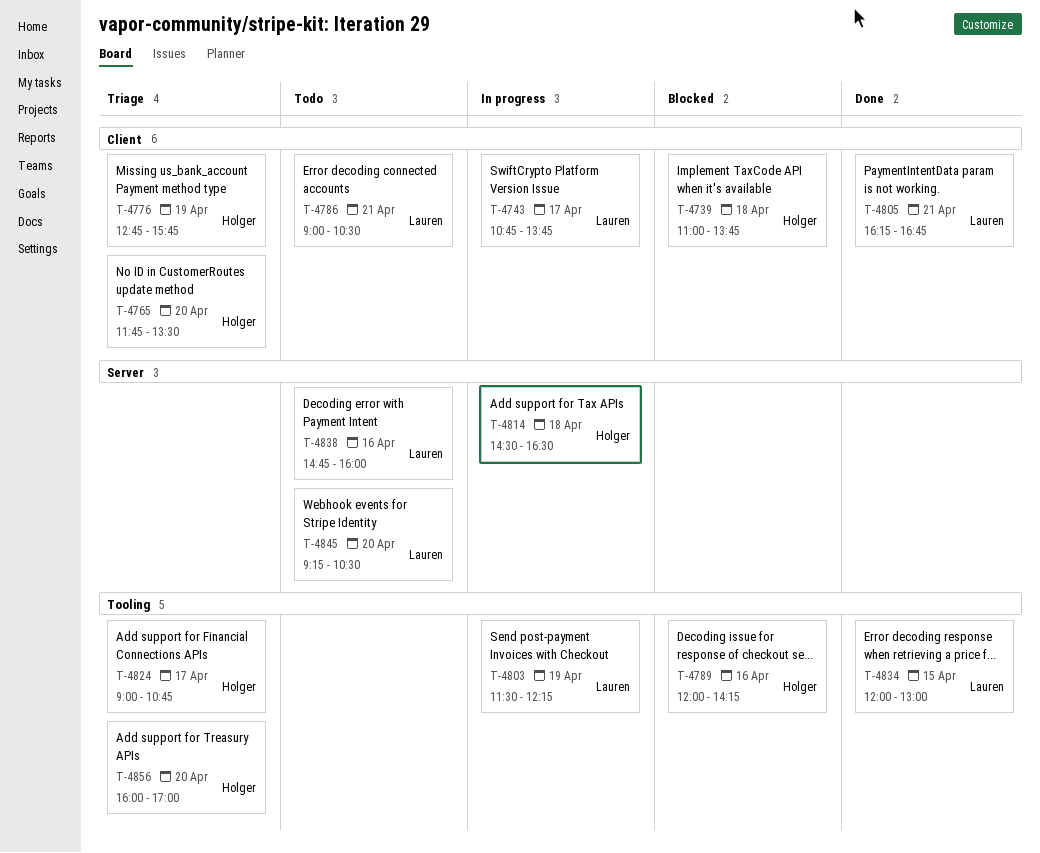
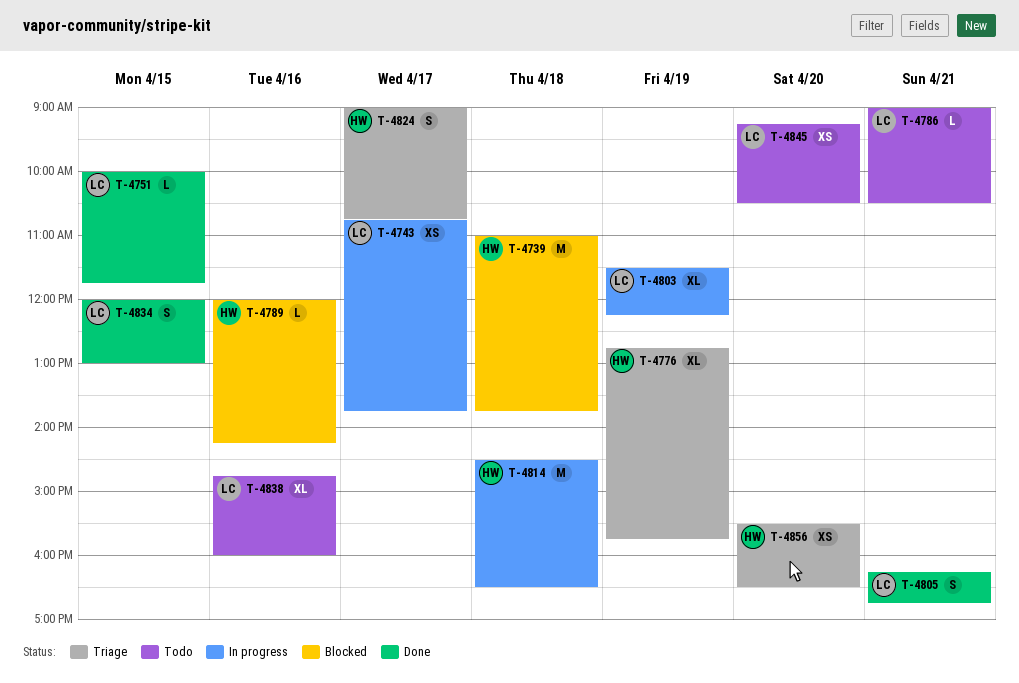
T-4751: none -> present
T-4765: present -> none
T-4856, begins: 16:00 -> 15:30
T-4856, ends: 17:00 -> 16:30

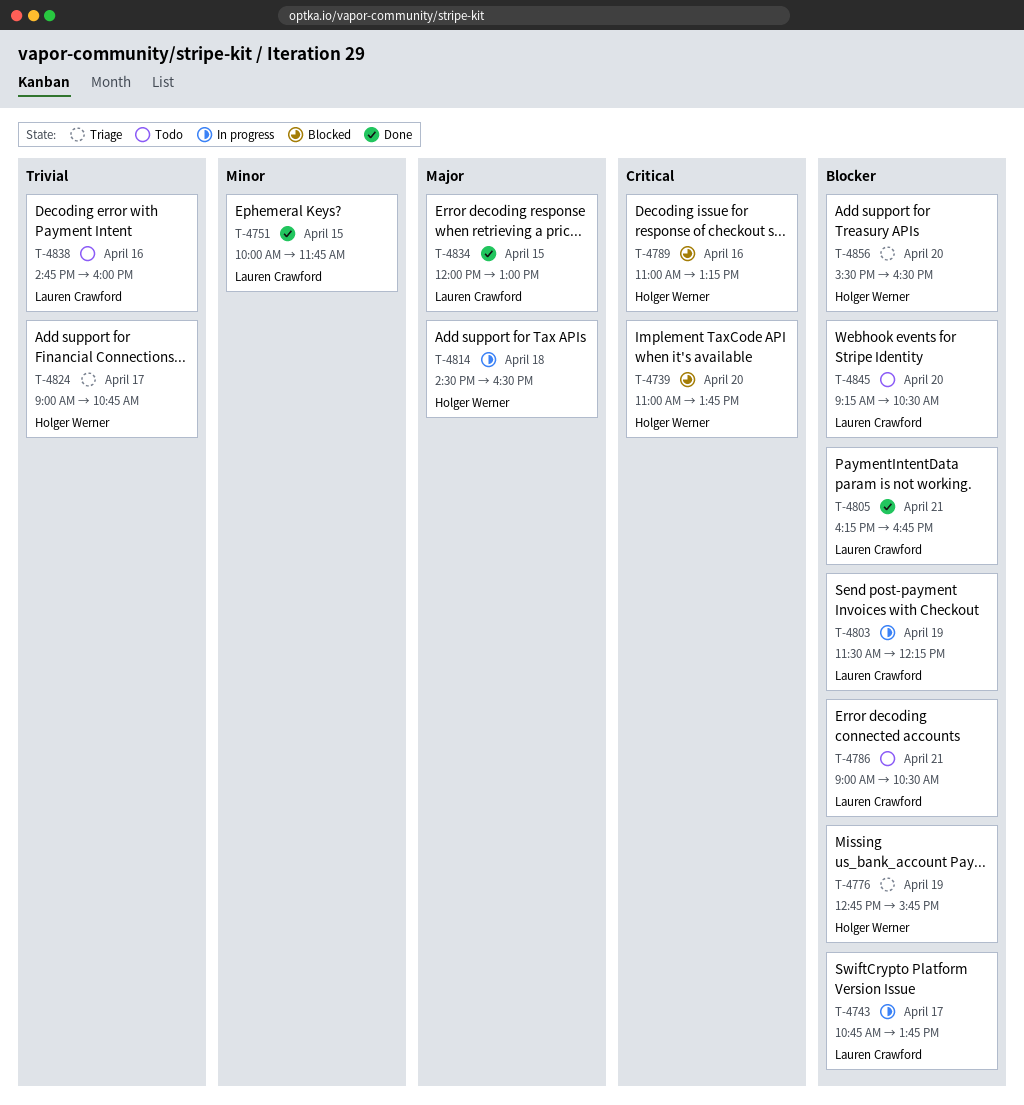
T-4739, day: Apr 18 -> Apr 20
T-4789, begins: 12:00 -> 11:00
T-4789, ends: 14:15 -> 13:15

